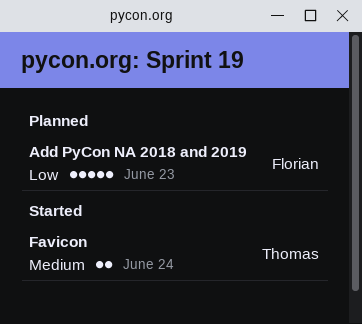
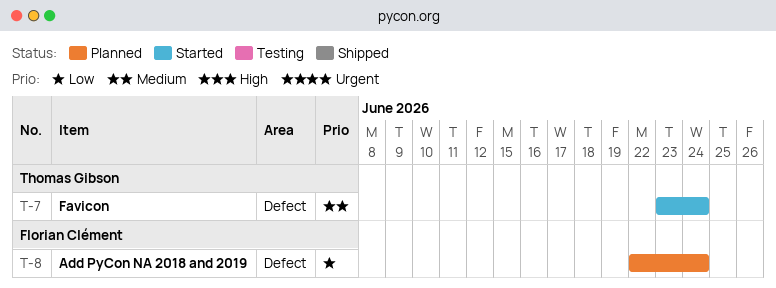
Add PyCon NA 2018 and 2019, due: Jun 23 -> Jun 24

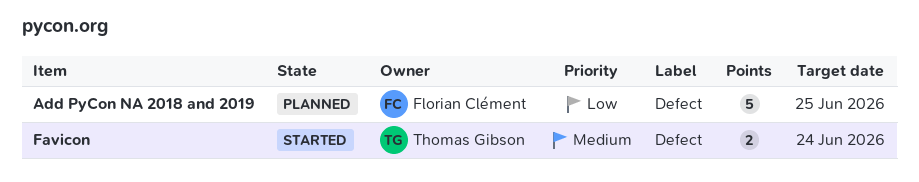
Add PyCon NA 2018 and 2019, due: Jun 24 -> Jun 25

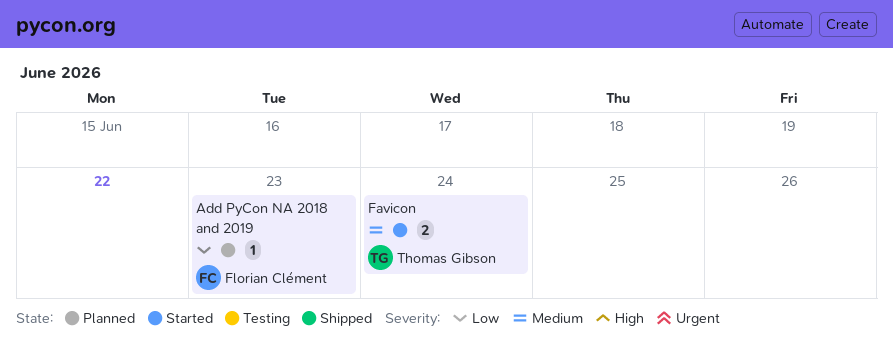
Add PyCon NA 2018 and 2019, estimate: 5 -> 1
Add PyCon NA 2018 and 2019, due: Jun 25 -> Jun 23

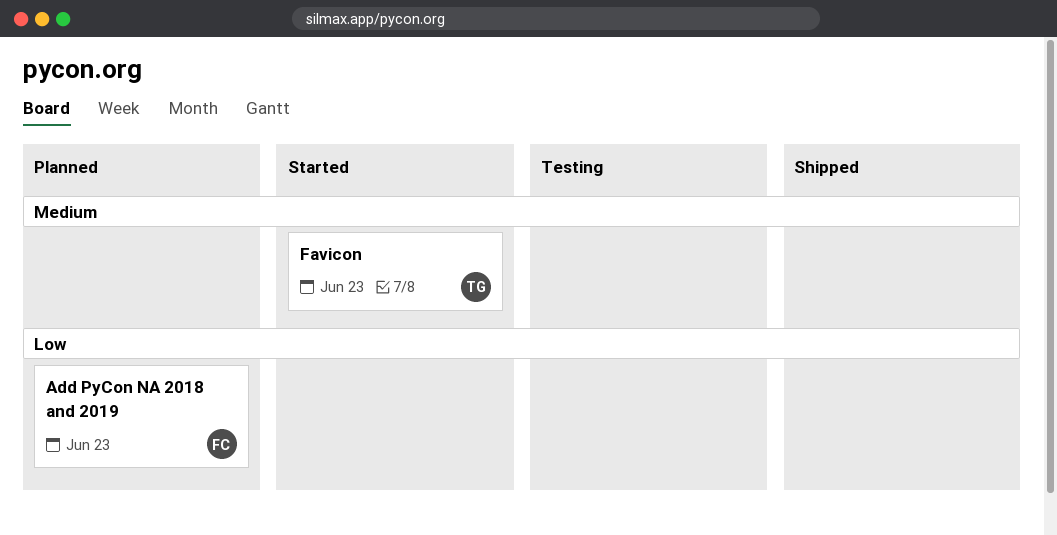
Favicon, due: Jun 24 -> Jun 23

